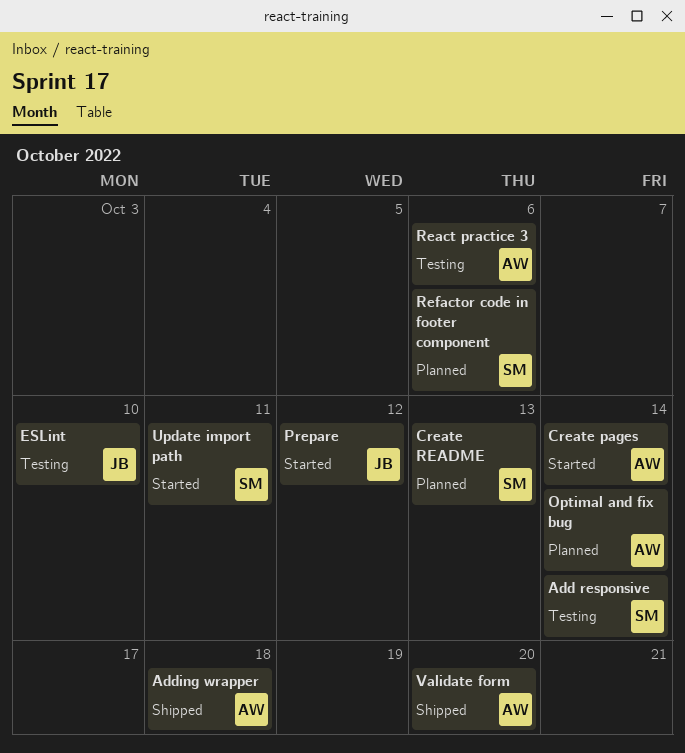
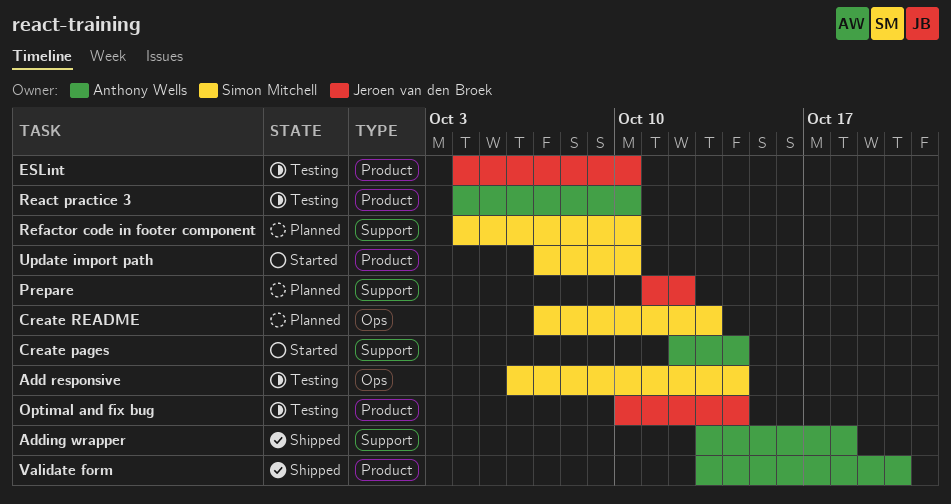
Optimal and fix bug, status: Planned -> Testing
Optimal and fix bug, owner: Anthony Wells -> Jeroen van den Broek
Prepare, status: Started -> Planned
React practice 3, due: Oct 6 -> Oct 10
Refactor code in footer component, due: Oct 6 -> Oct 10
Update import path, due: Oct 11 -> Oct 10

